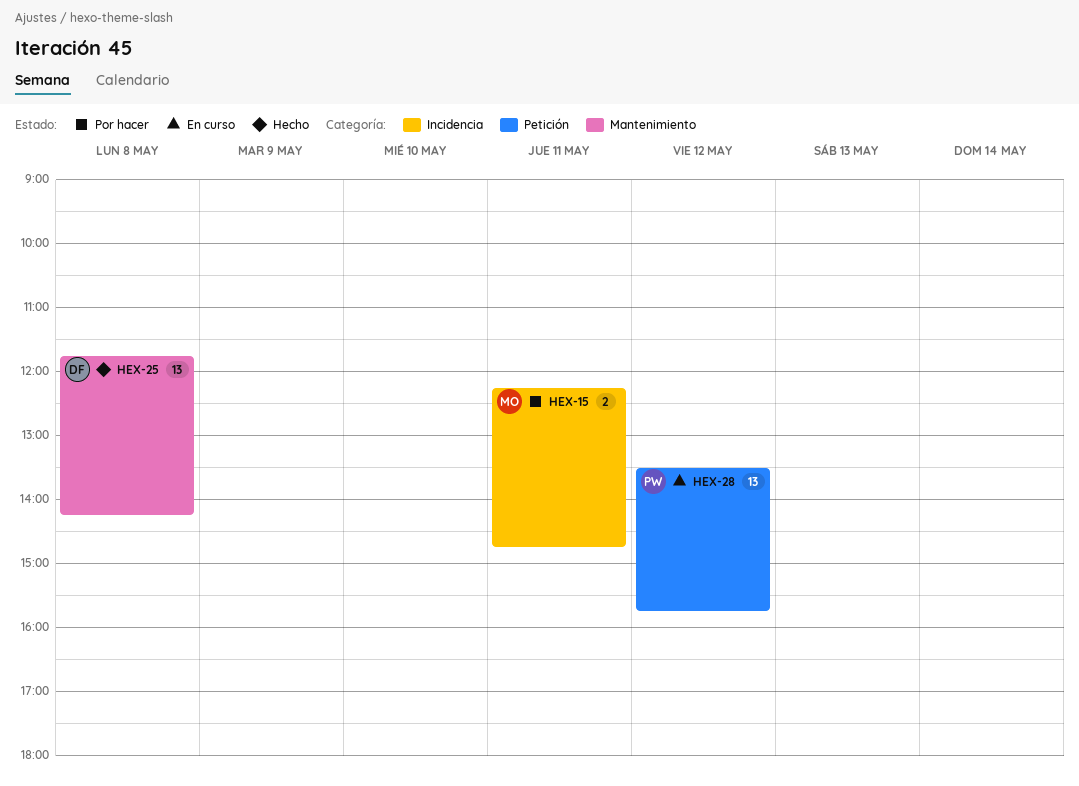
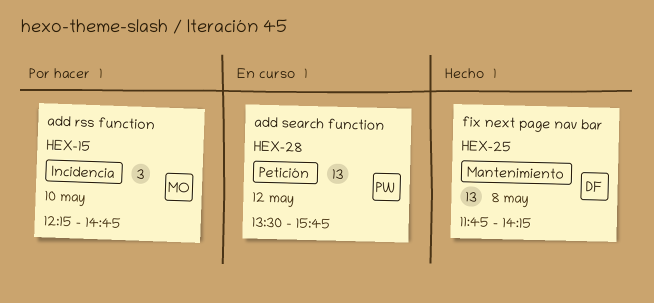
HEX-15, estimate: 2 -> 3
HEX-15, day: May 11 -> May 10

